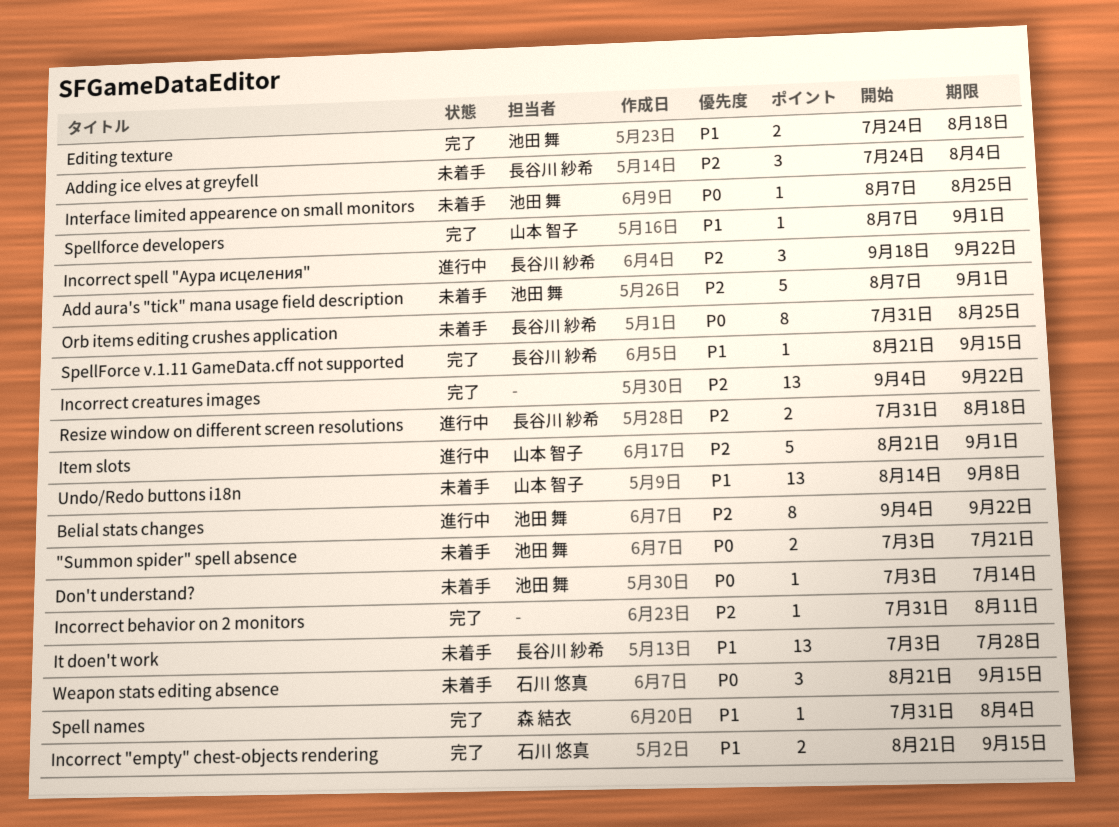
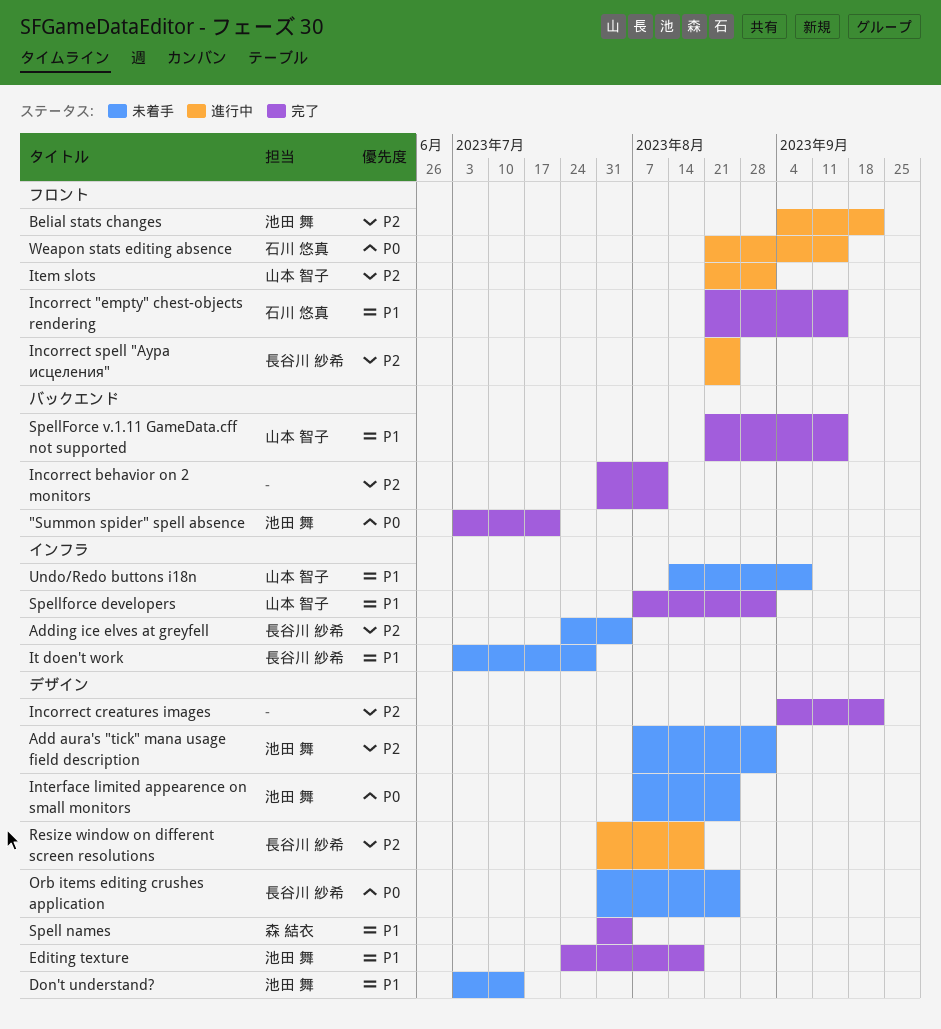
"Summon spider" spell absence, status: 未着手 -> 完了
Don't understand?, priority: P0 -> P1
Incorrect spell "Аура исцеления", start: Sep 18 -> Aug 21
Incorrect spell "Аура исцеления", due: Sep 22 -> Aug 25
SpellForce v.1.11 GameData.cff not supported, owner: 長谷川 紗希 -> 山本 智子
Weapon stats editing absence, status: 未着手 -> 進行中

